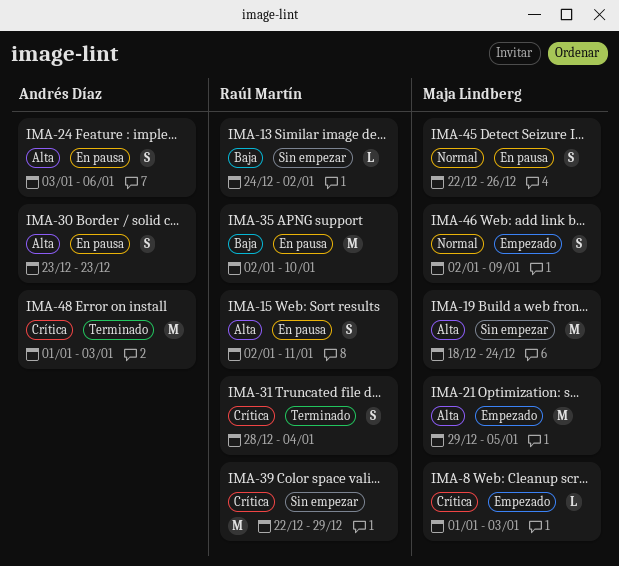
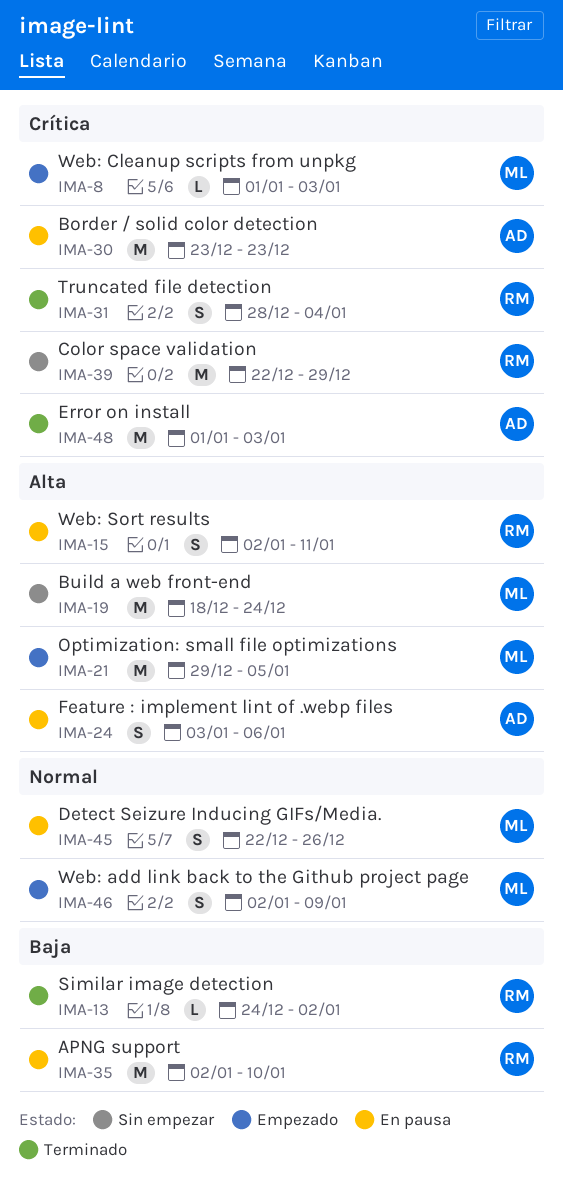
IMA-13, status: Sin empezar -> Terminado
IMA-30, priority: Alta -> Crítica
IMA-30, estimate: S -> M

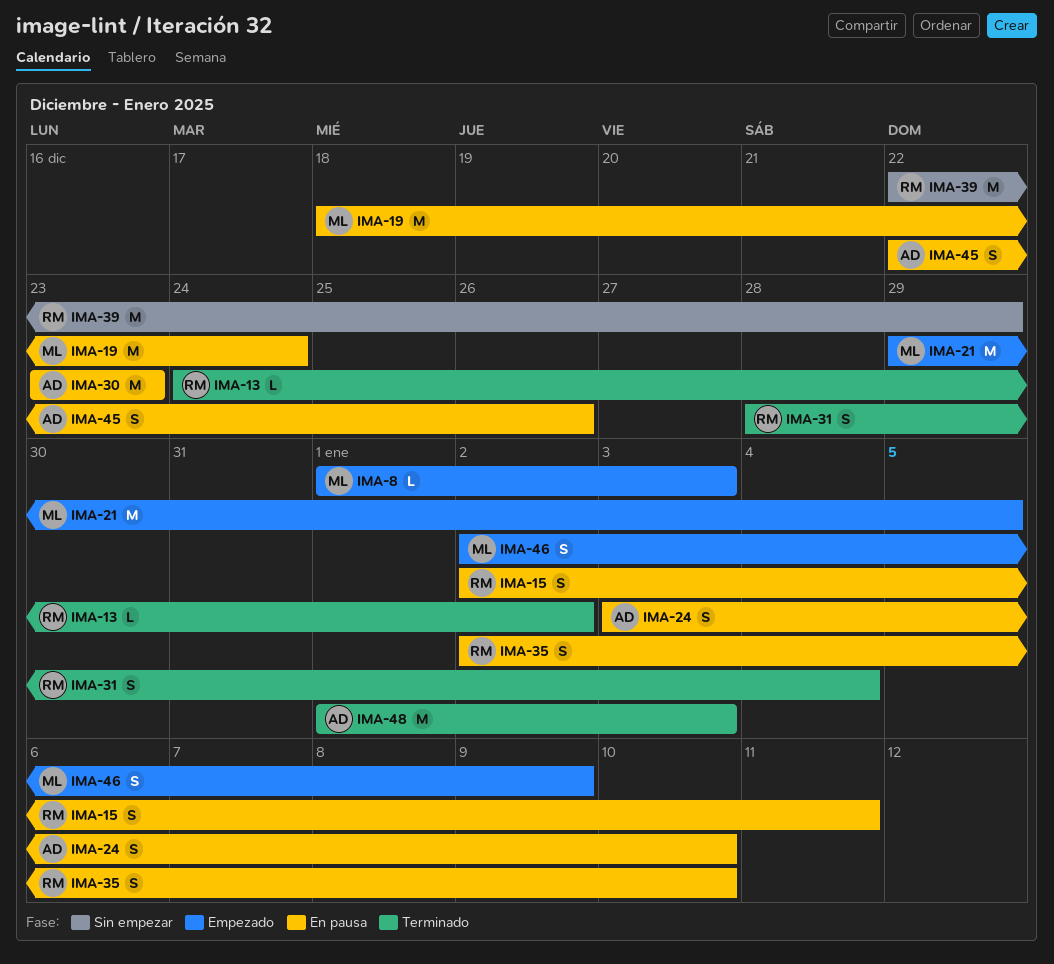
IMA-19, status: Sin empezar -> En pausa
IMA-24, due: Jan 6 -> Jan 10
IMA-35, estimate: M -> S
IMA-45, owner: ML -> AD

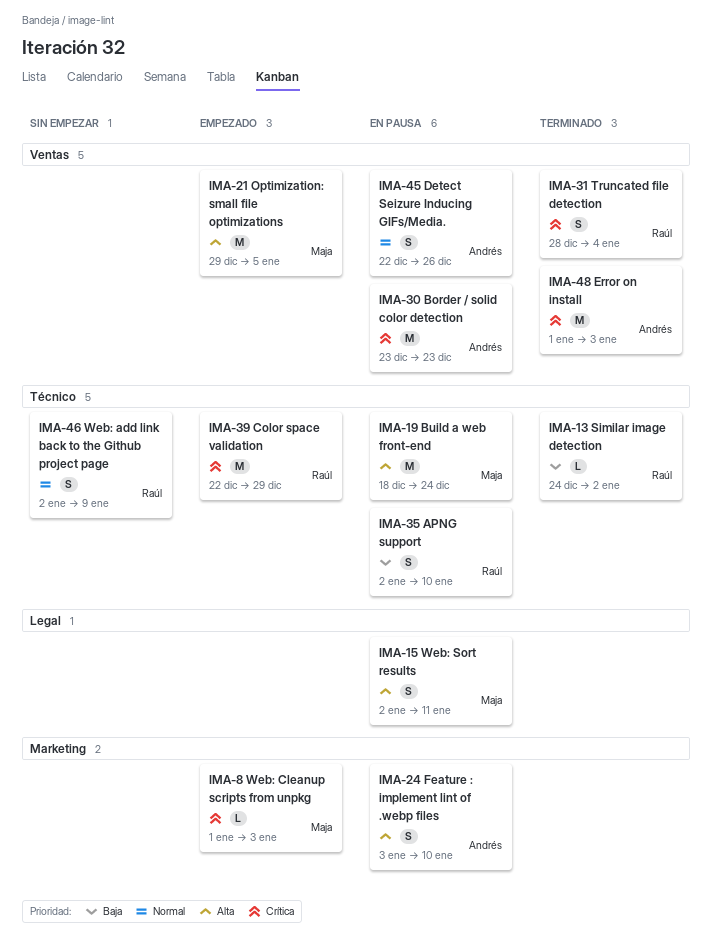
IMA-15, owner: Raúl -> Maja
IMA-39, status: Sin empezar -> Empezado
IMA-46, status: Empezado -> Sin empezar
IMA-46, owner: Maja -> Raúl

